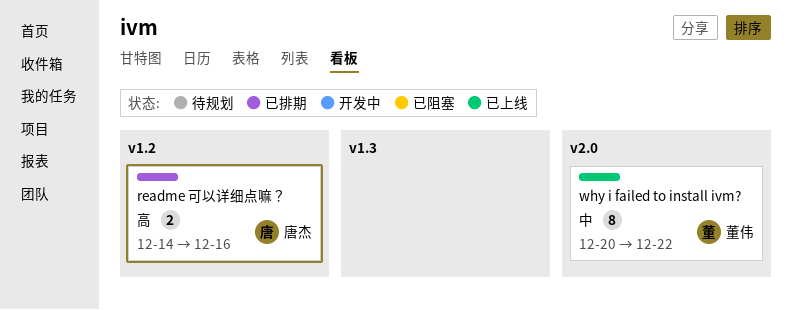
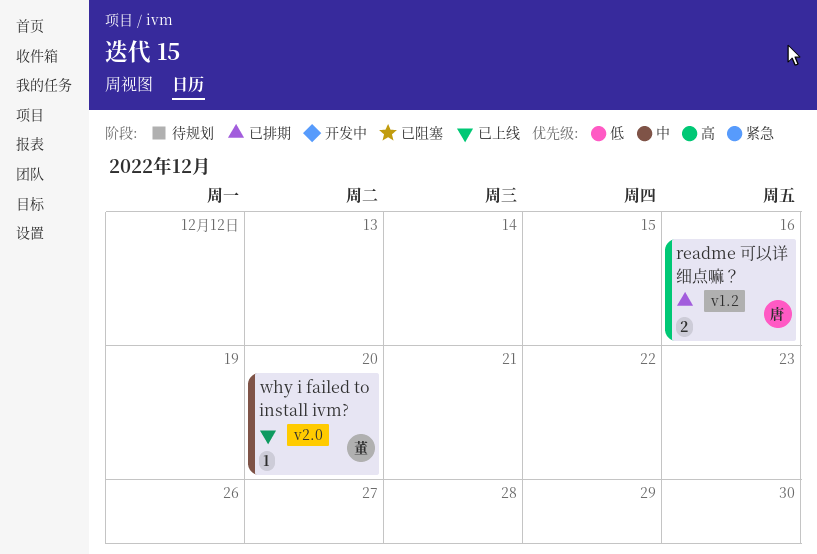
why i failed to install ivm?, estimate: 8 -> 1
why i failed to install ivm?, due: Dec 22 -> Dec 20

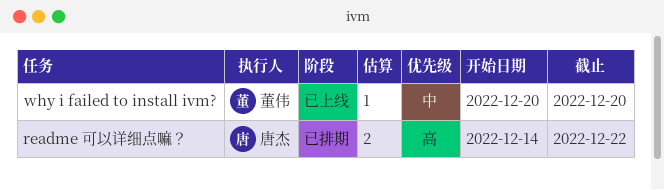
readme 可以详细点嘛？, due: Dec 16 -> Dec 22

